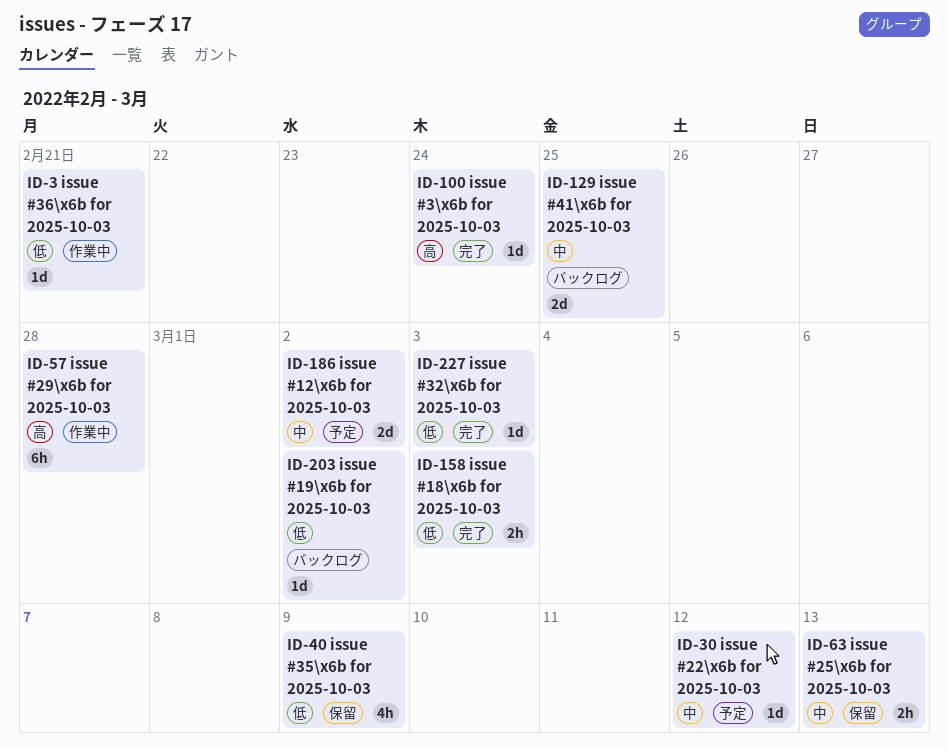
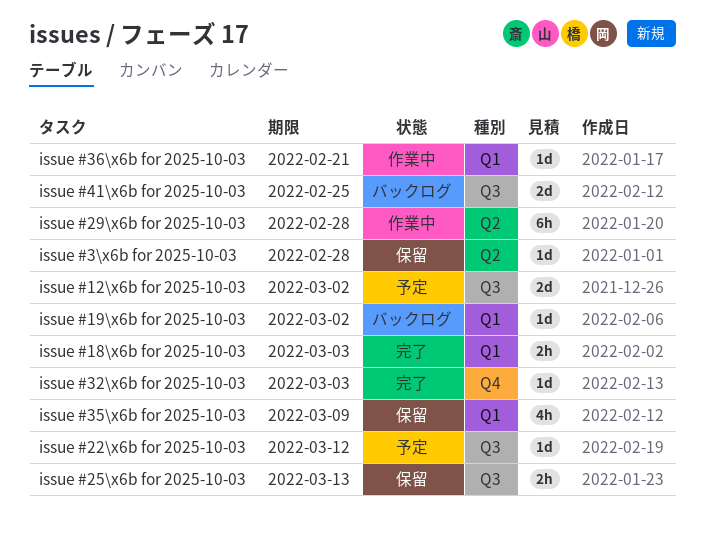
issue #3\x6b for 2025-10-03, status: 完了 -> 保留
issue #3\x6b for 2025-10-03, due: Feb 24 -> Feb 28

